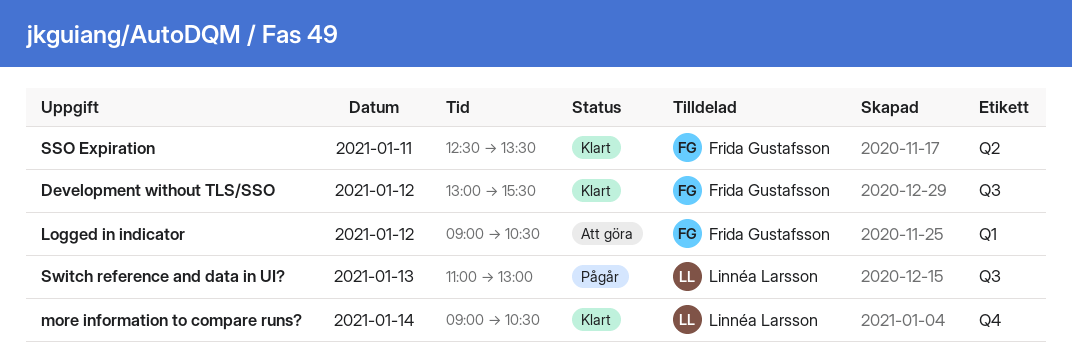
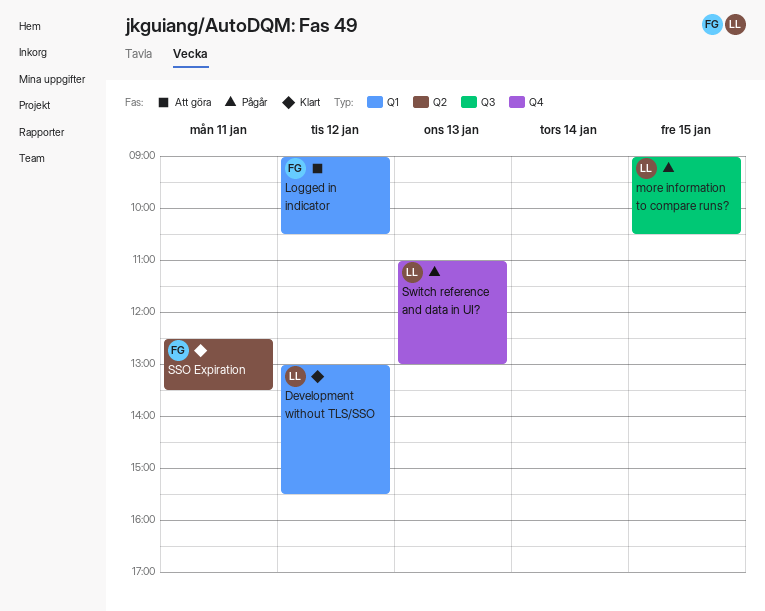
Development without TLS/SSO, owner: Frida Gustafsson -> Linnéa Larsson
Development without TLS/SSO, label: Q3 -> Q1
more information to compare runs?, status: Klart -> Pågår
more information to compare runs?, label: Q4 -> Q3
more information to compare runs?, day: Jan 14 -> Jan 15
Switch reference and data in UI?, label: Q3 -> Q4

